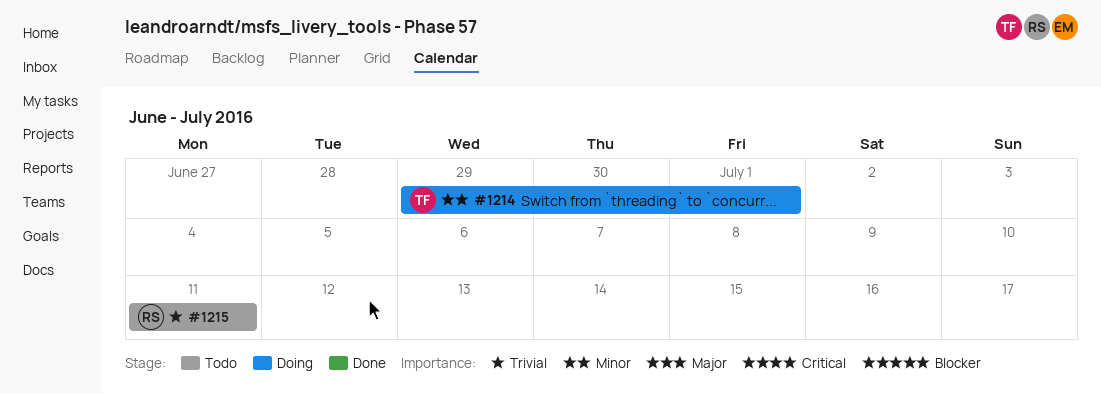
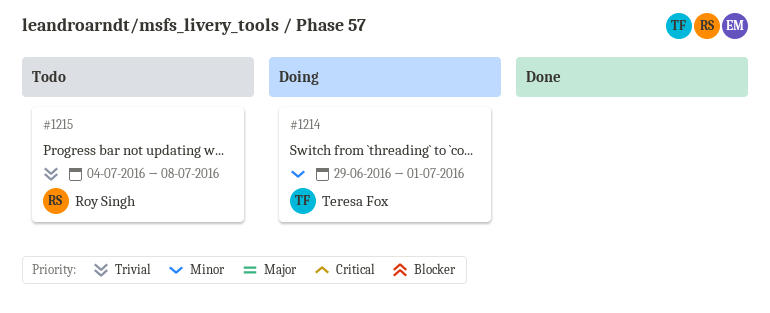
#1215, start: Jul 11 -> Jul 4
#1215, due: Jul 11 -> Jul 8

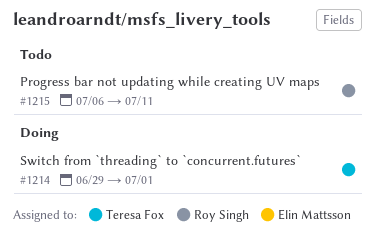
#1215, start: Jul 4 -> Jul 6
#1215, due: Jul 8 -> Jul 11

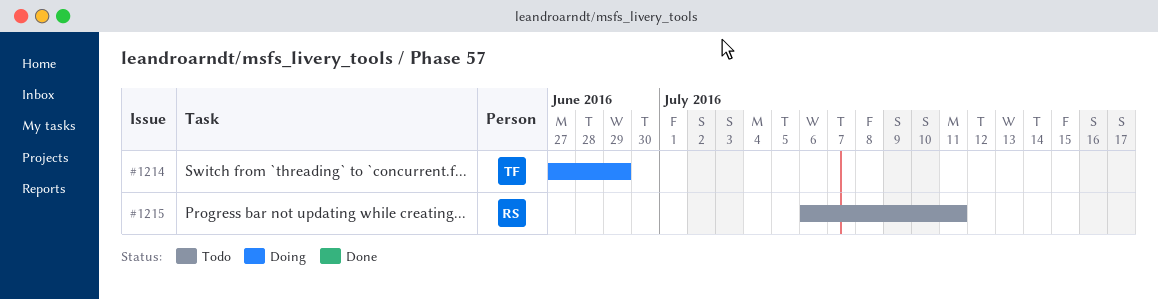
#1214, start: Jun 29 -> Jun 27
#1214, due: Jul 1 -> Jun 29

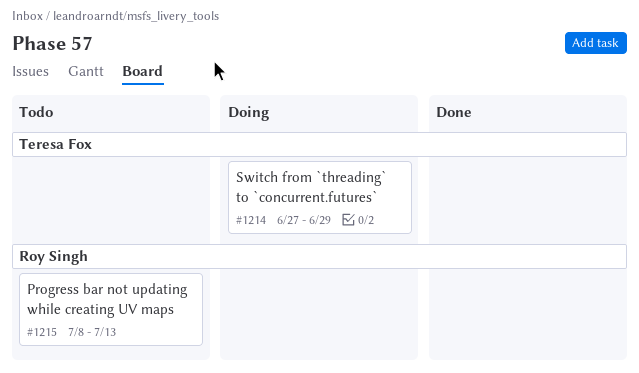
#1215, start: Jul 6 -> Jul 8
#1215, due: Jul 11 -> Jul 13

